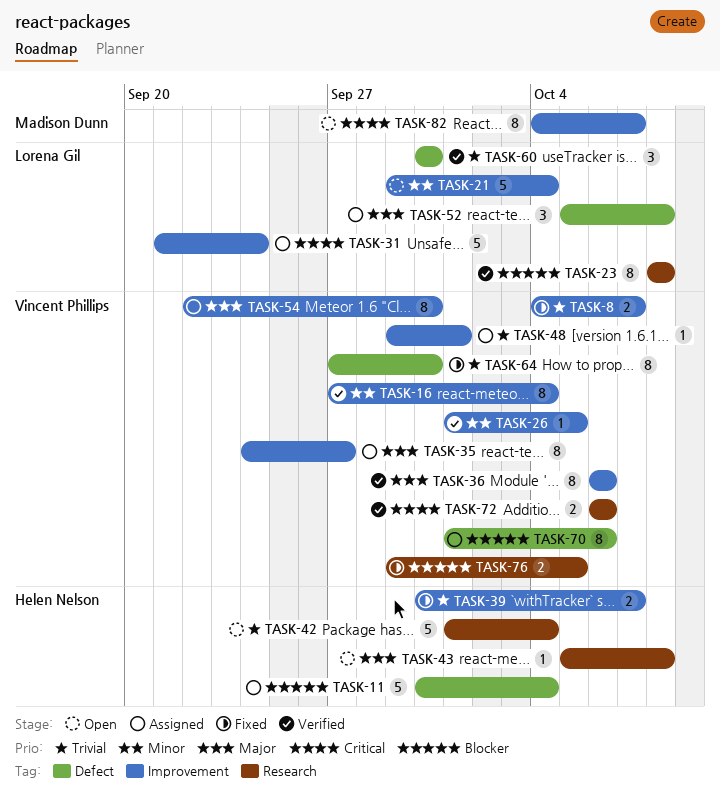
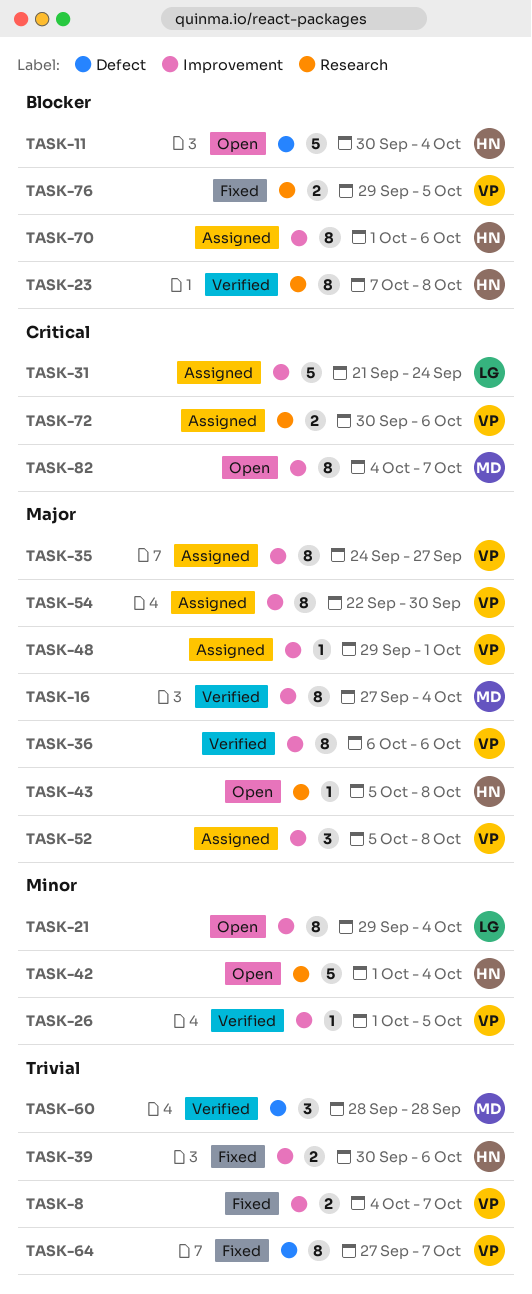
TASK-11, status: Assigned -> Open
TASK-16, owner: Vincent Phillips -> Madison Dunn
TASK-16, priority: Minor -> Major
TASK-21, estimate: 5 -> 8
TASK-23, owner: Lorena Gil -> Helen Nelson
TASK-23, start: Oct 8 -> Oct 7
TASK-39, due: Oct 7 -> Oct 6
TASK-42, priority: Trivial -> Minor
TASK-48, priority: Trivial -> Major
TASK-52, owner: Lorena Gil -> Vincent Phillips
TASK-52, label: Defect -> Improvement
TASK-60, owner: Lorena Gil -> Madison Dunn
TASK-60, start: Sep 30 -> Sep 28
TASK-60, due: Sep 30 -> Sep 28
TASK-64, due: Sep 30 -> Oct 7
TASK-70, owner: Vincent Phillips -> Helen Nelson
TASK-70, label: Defect -> Improvement
TASK-72, status: Verified -> Assigned
TASK-72, start: Oct 6 -> Sep 30

